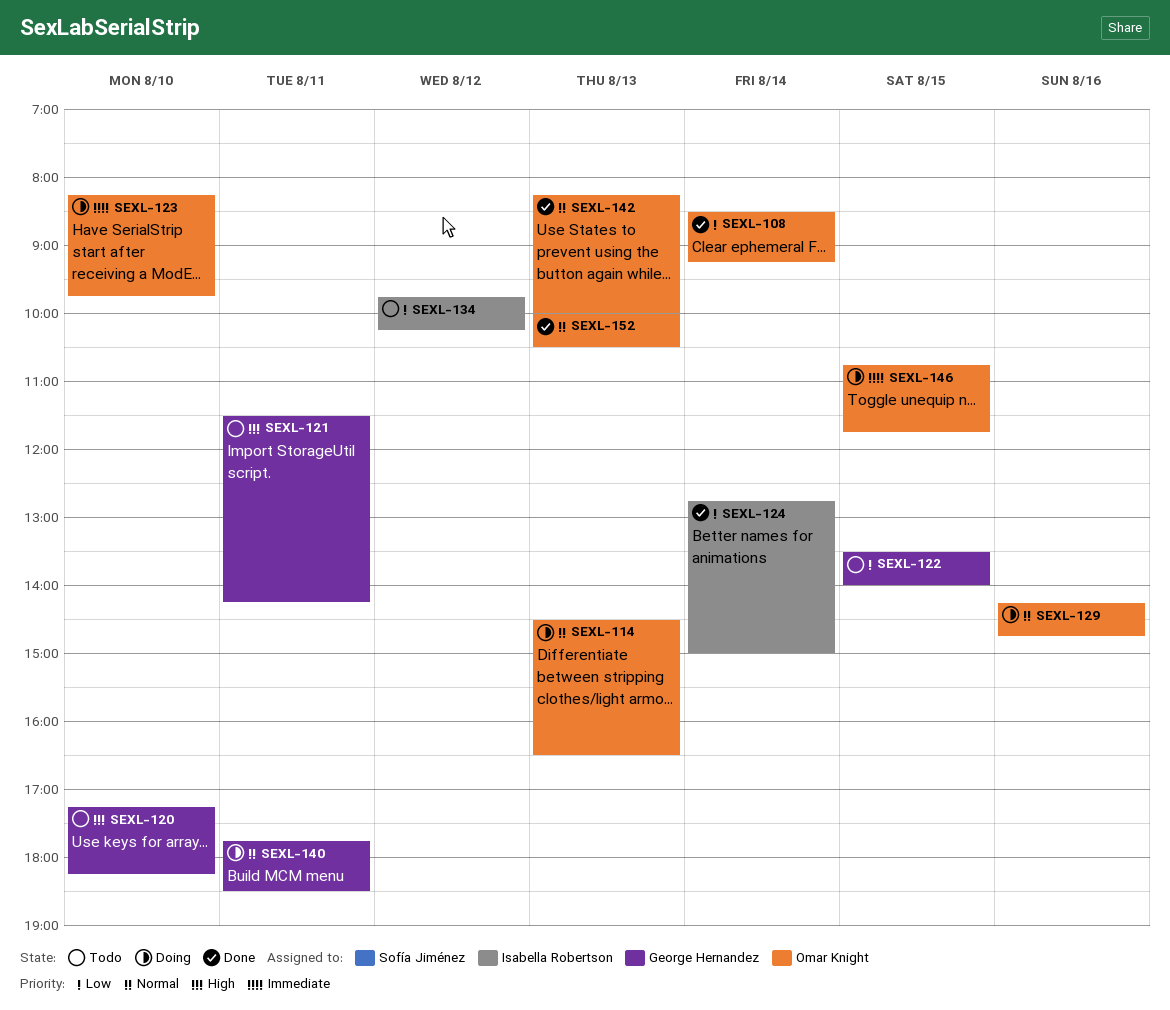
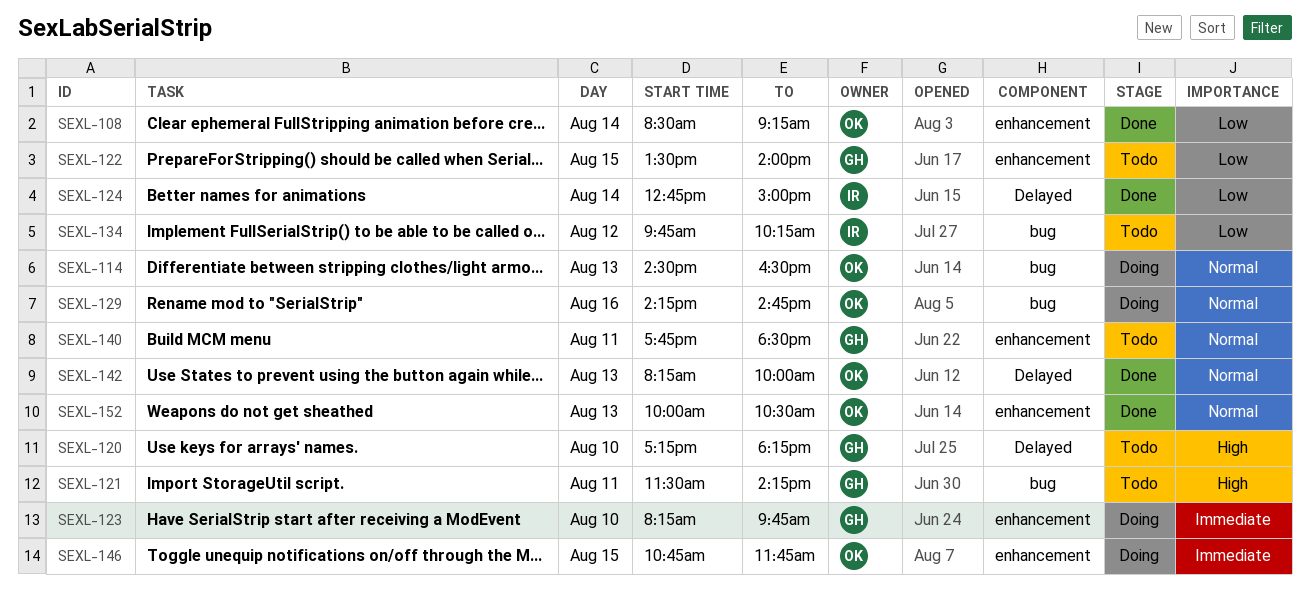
SEXL-123, owner: Omar Knight -> George Hernandez
SEXL-140, status: Doing -> Todo

